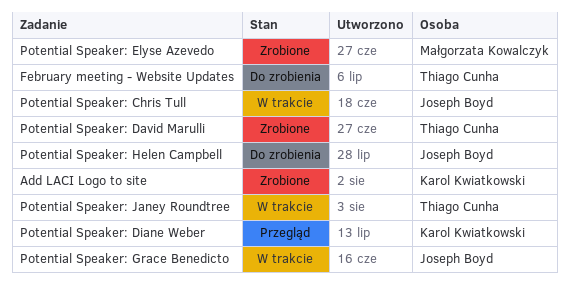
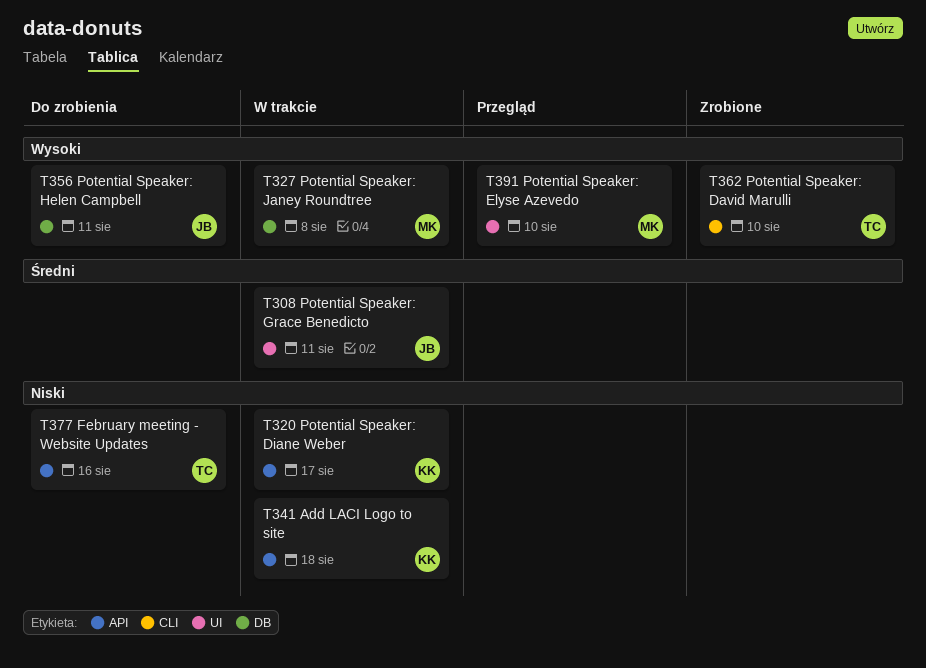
Add LACI Logo to site, status: Zrobione -> W trakcie
Potential Speaker: Chris Tull: present -> none
Potential Speaker: Diane Weber, status: Przegląd -> W trakcie
Potential Speaker: Elyse Azevedo, status: Zrobione -> Przegląd
Potential Speaker: Janey Roundtree, owner: Thiago Cunha -> Małgorzata Kowalczyk

